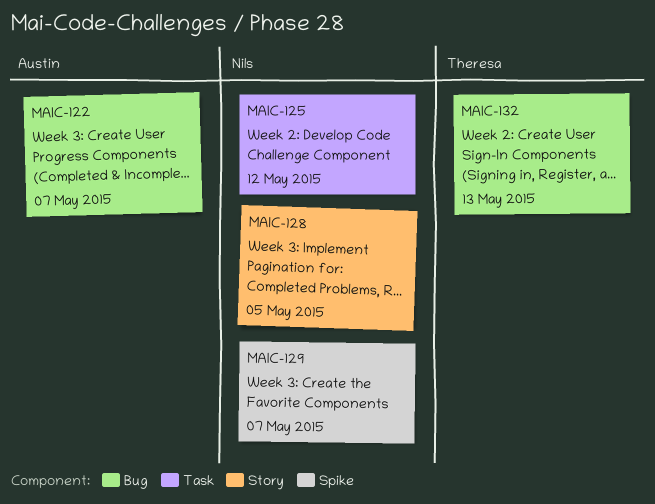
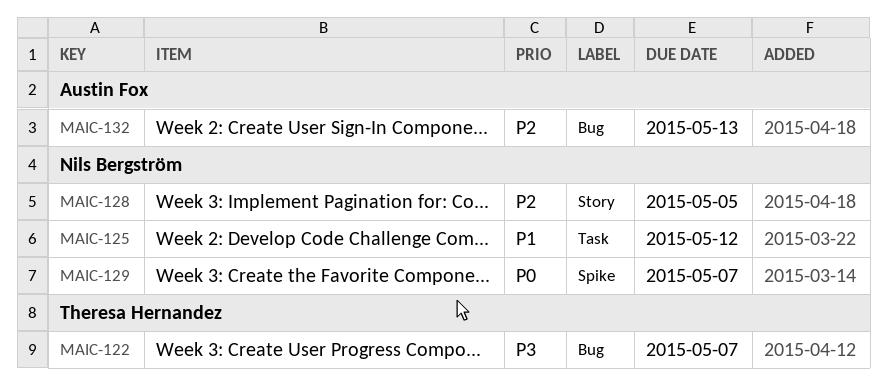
MAIC-122, owner: Austin Fox -> Theresa Hernandez
MAIC-132, owner: Theresa Hernandez -> Austin Fox

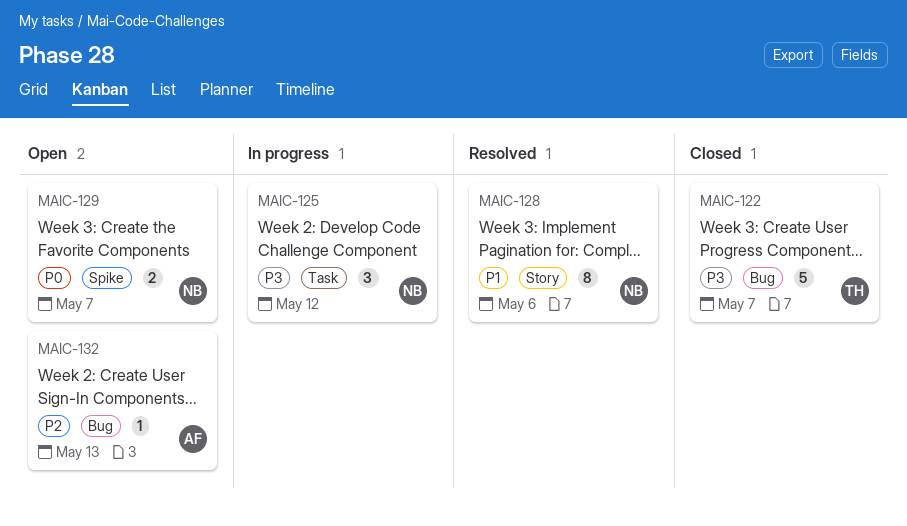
MAIC-125, priority: P1 -> P3
MAIC-128, priority: P2 -> P1
MAIC-128, due: May 5 -> May 6

